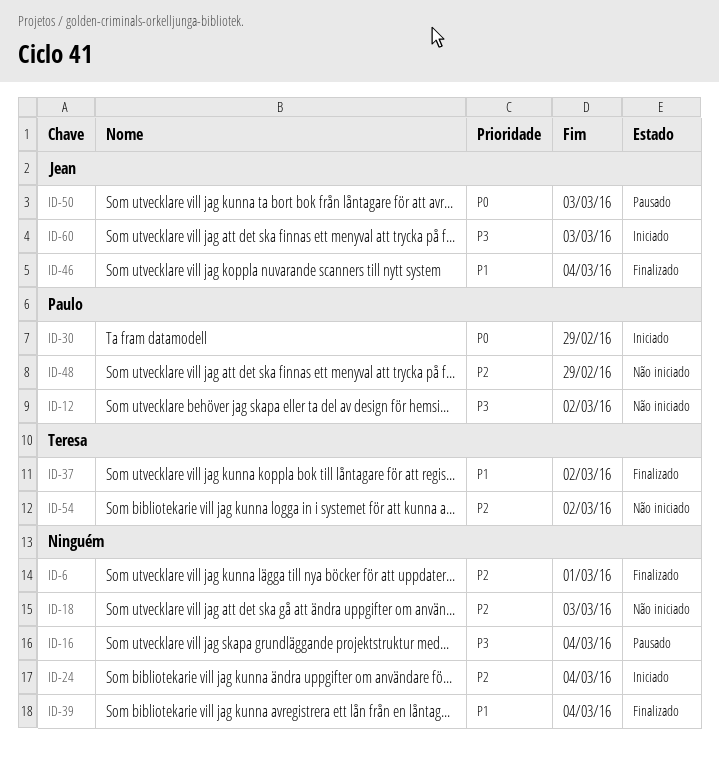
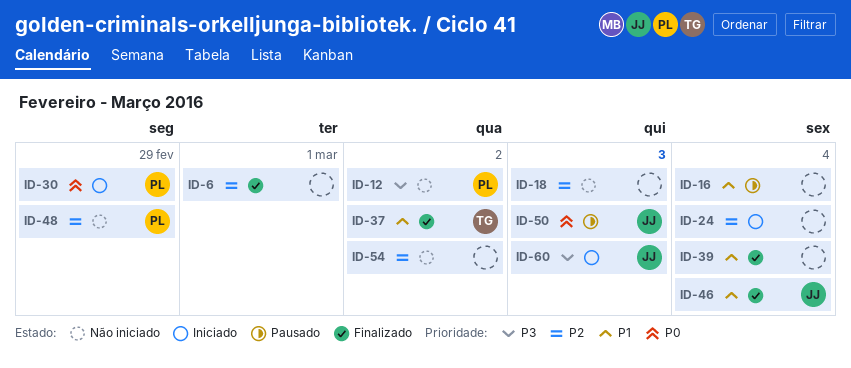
ID-16, priority: P3 -> P1
ID-54, owner: Teresa -> none

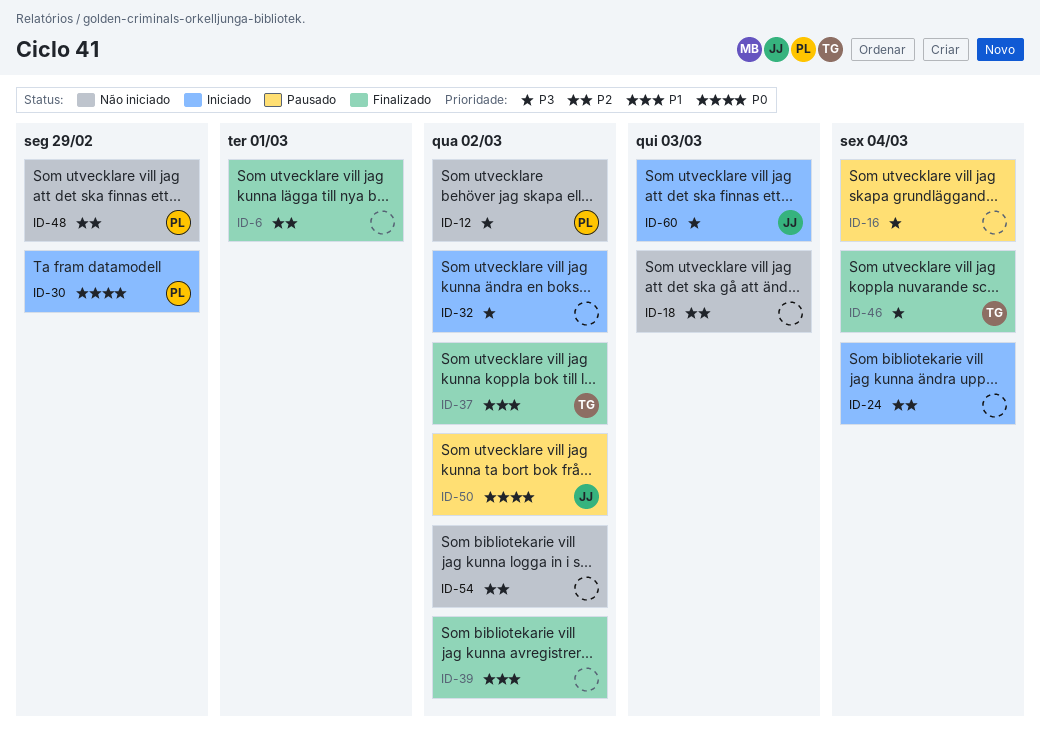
ID-16, priority: P1 -> P3
ID-32: none -> present
ID-39, due: Mar 4 -> Mar 2
ID-46, owner: JJ -> TG
ID-46, priority: P1 -> P3
ID-50, due: Mar 3 -> Mar 2

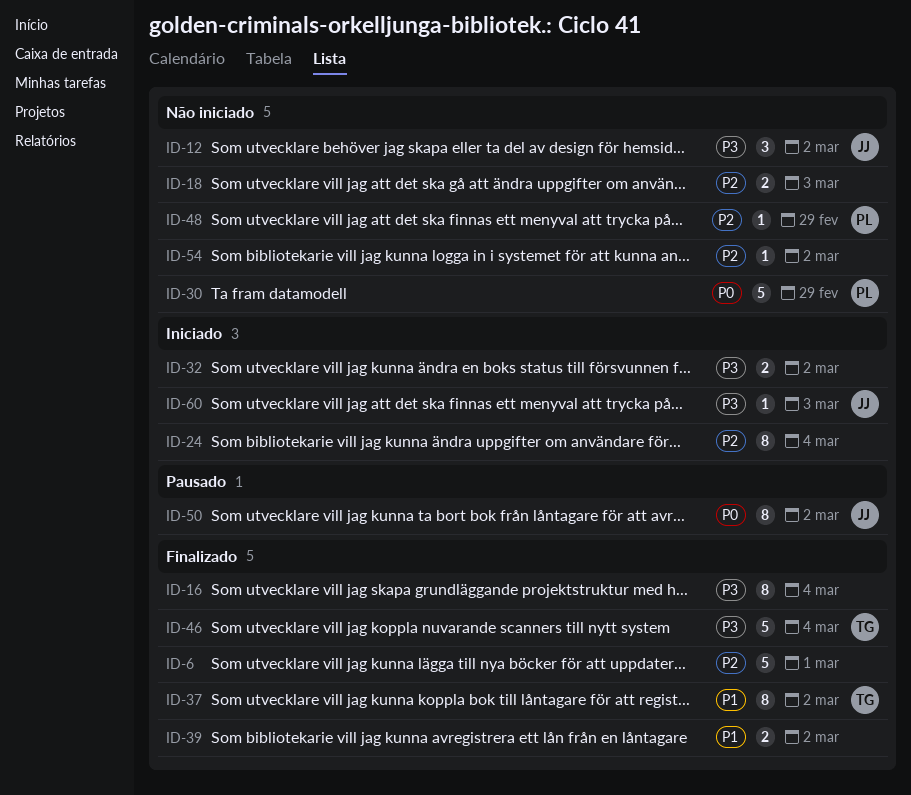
ID-12, owner: PL -> JJ
ID-16, status: Pausado -> Finalizado
ID-30, status: Iniciado -> Não iniciado

